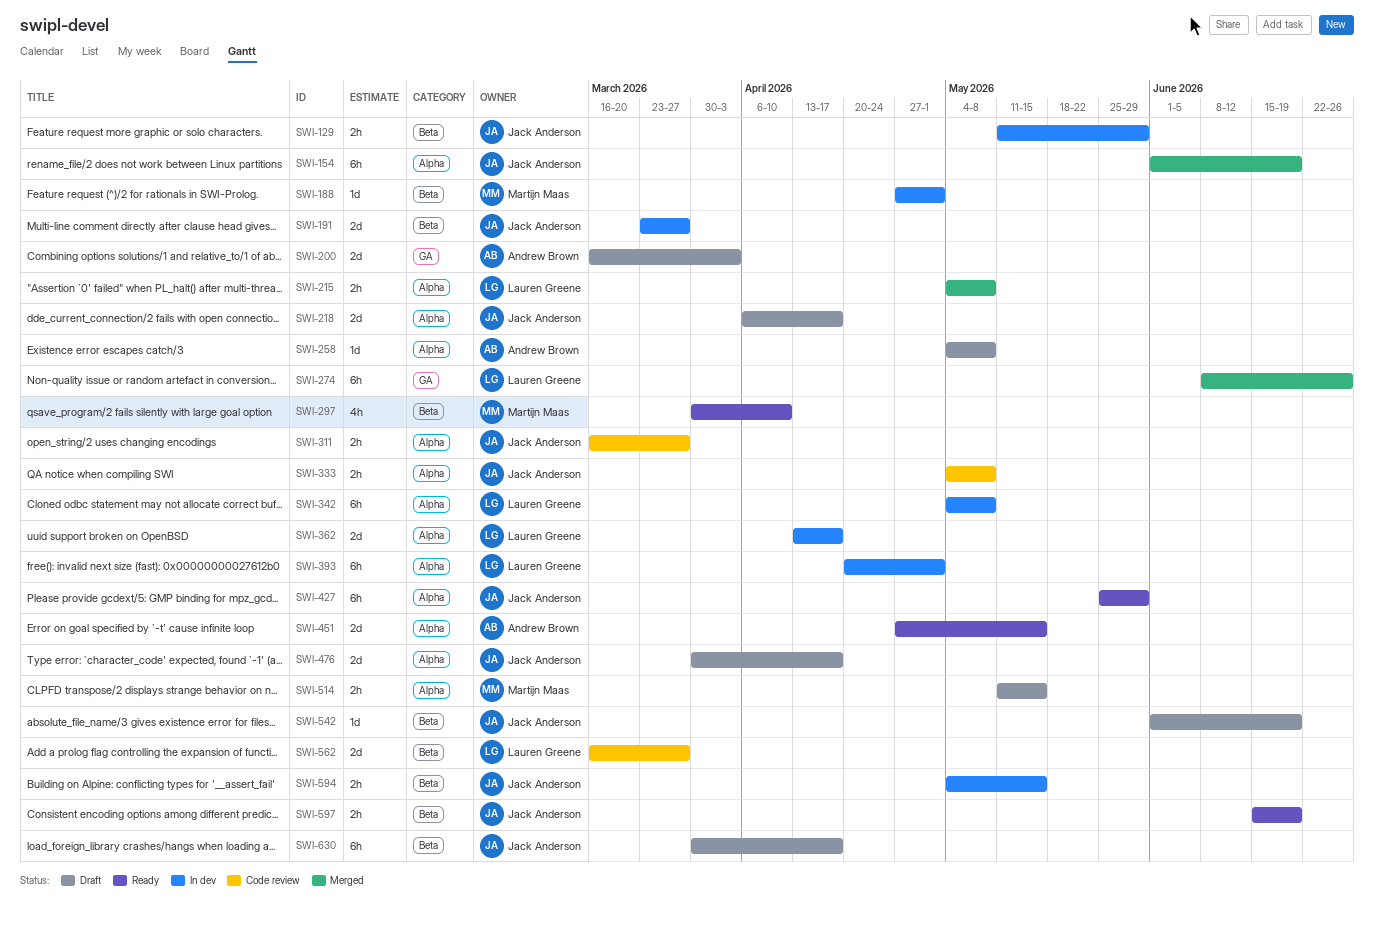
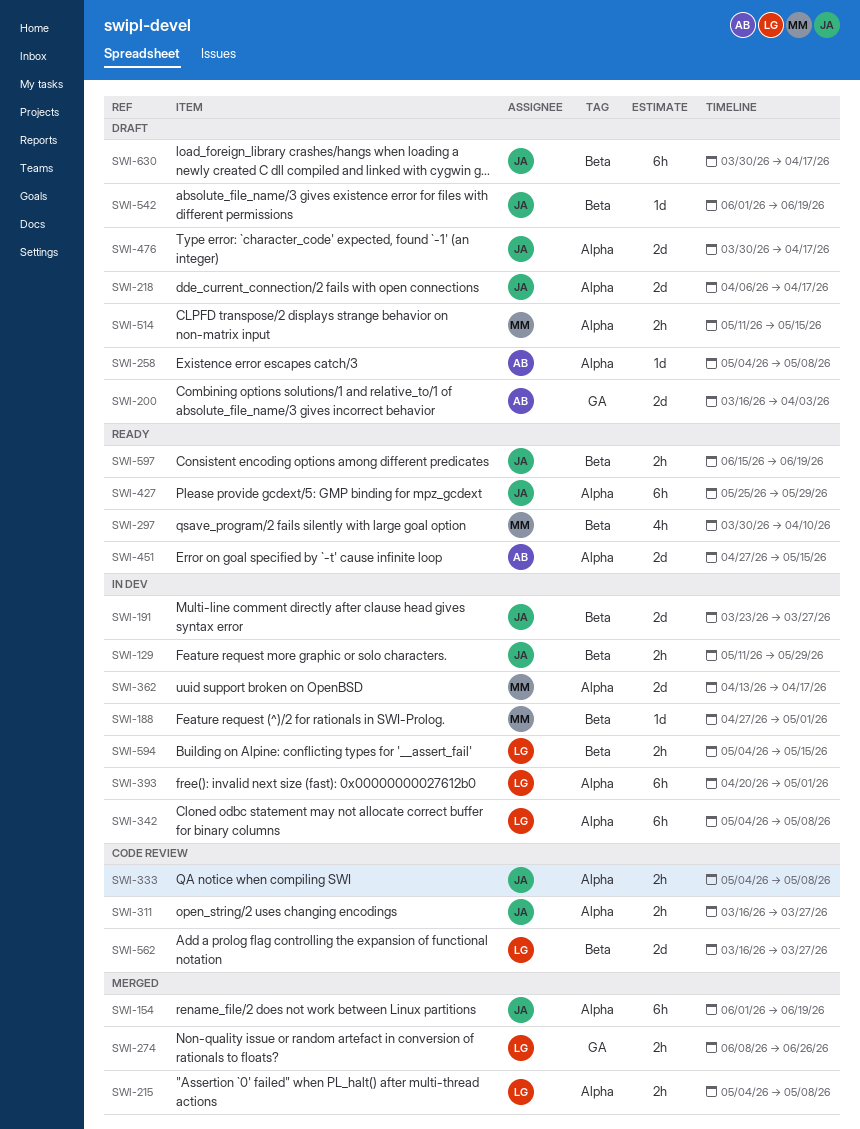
SWI-274, estimate: 6h -> 2h
SWI-362, owner: Lauren Greene -> Martijn Maas
SWI-594, owner: Jack Anderson -> Lauren Greene

